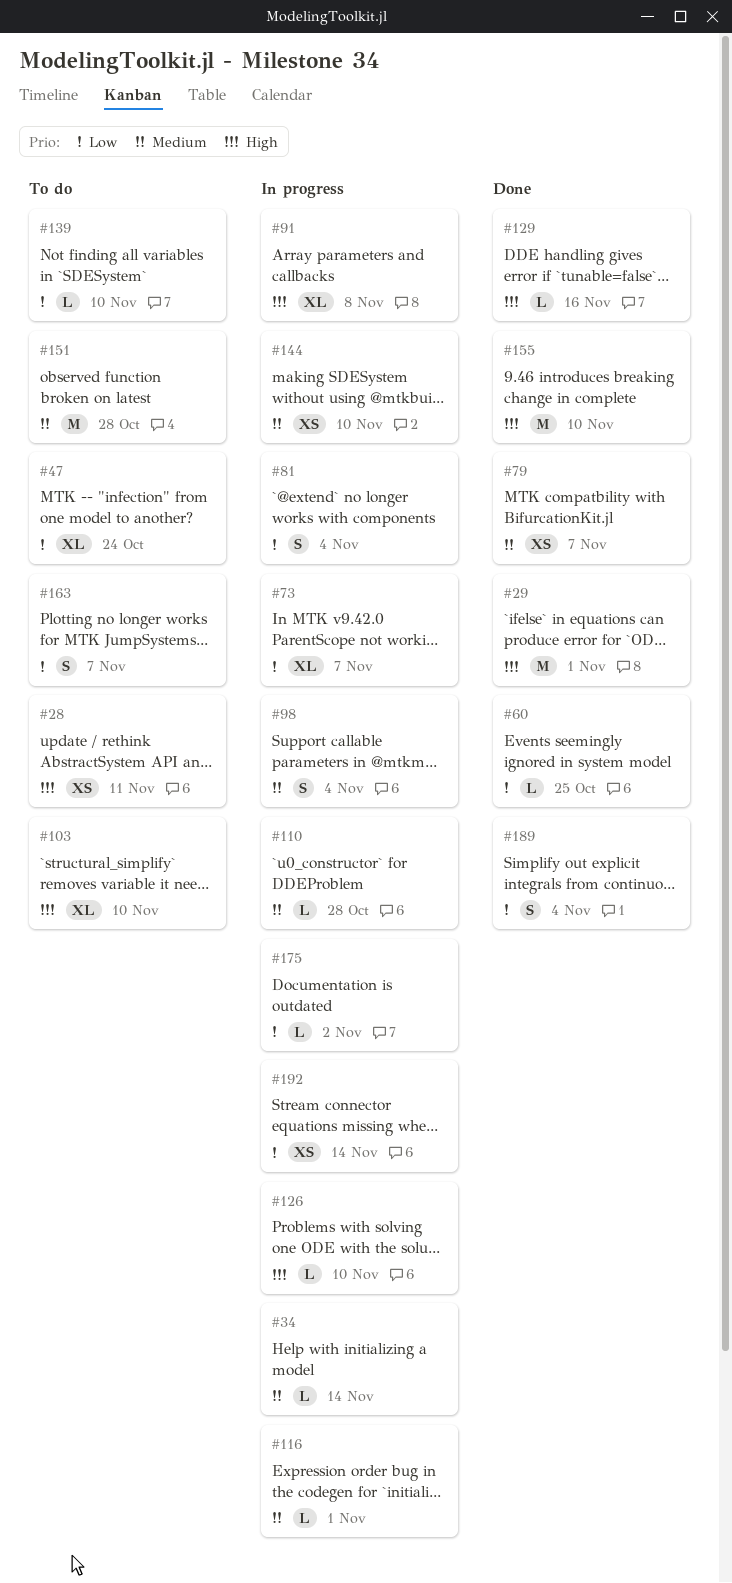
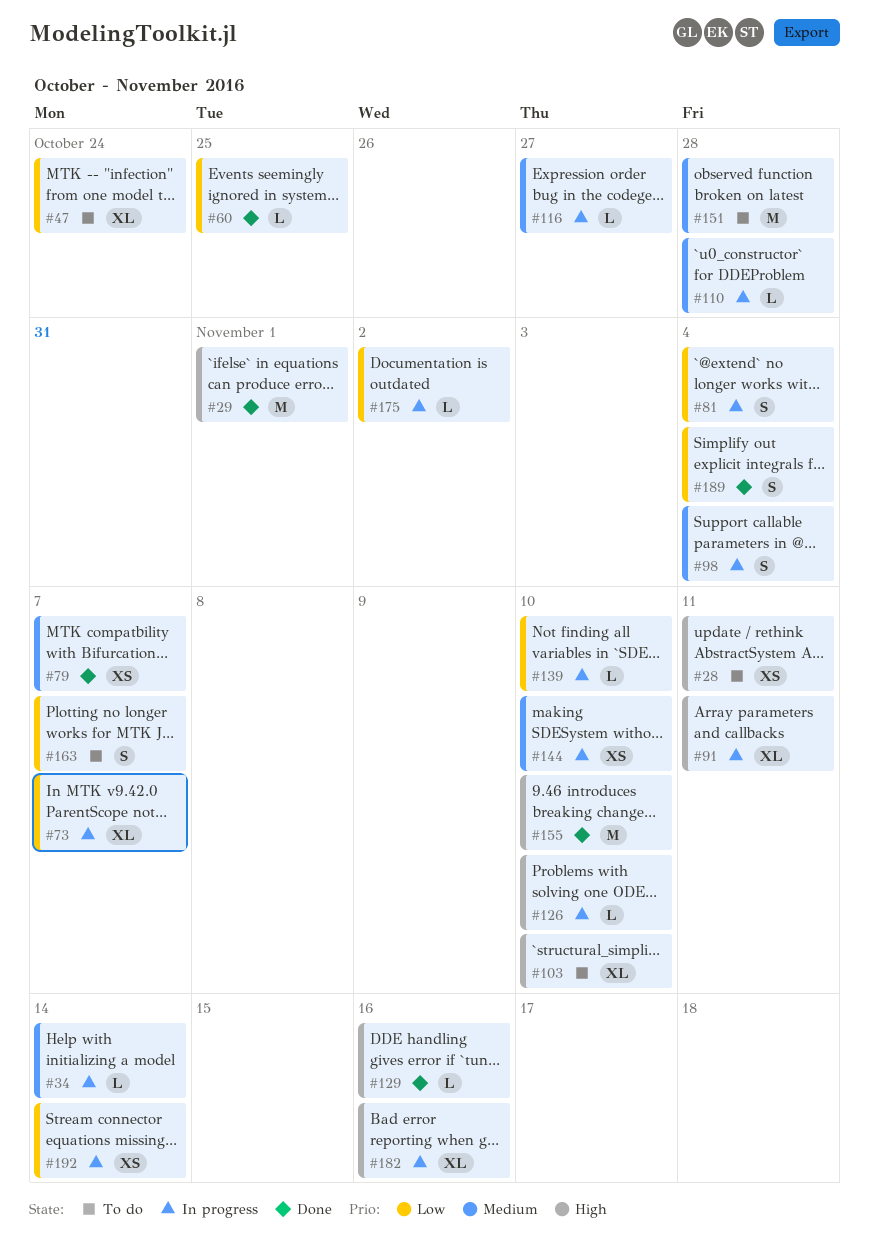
#91, due: Nov 8 -> Nov 11
#116, due: Nov 1 -> Oct 27
#139, status: To do -> In progress
#182: none -> present

